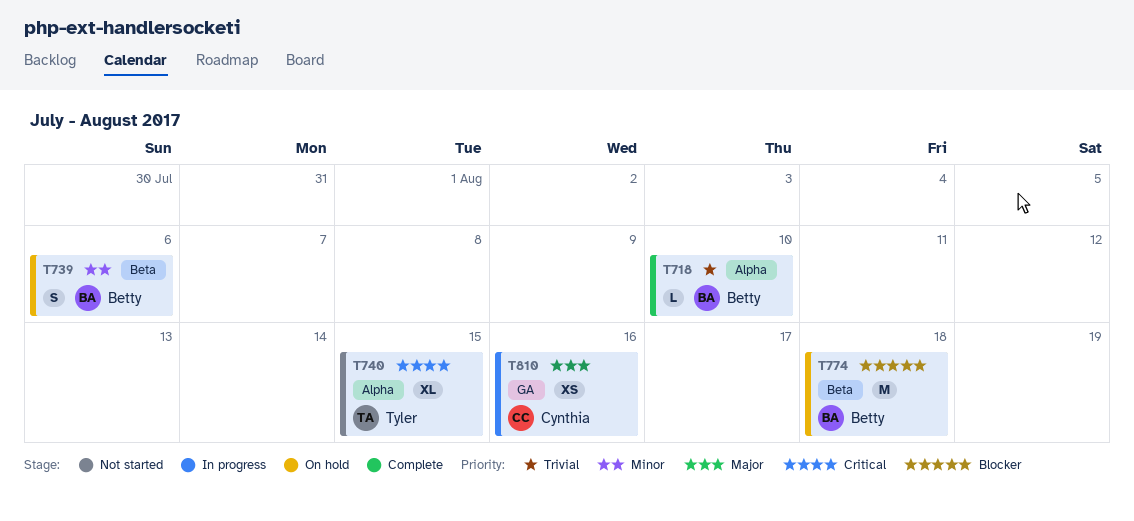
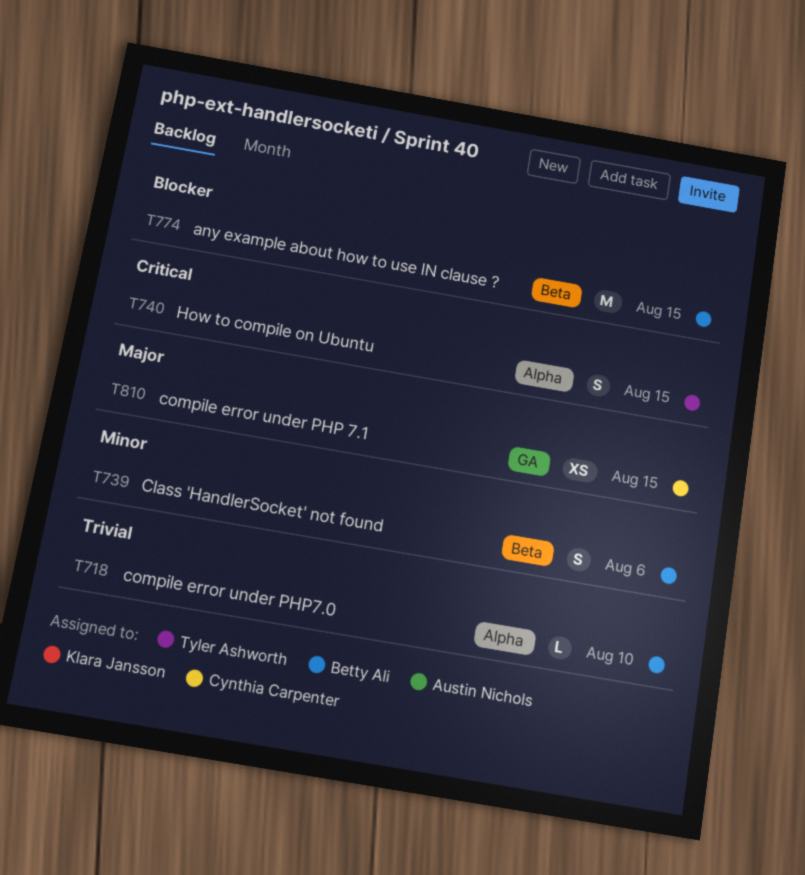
T740, estimate: XL -> S
T774, due: Aug 18 -> Aug 15
T810, due: Aug 16 -> Aug 15

